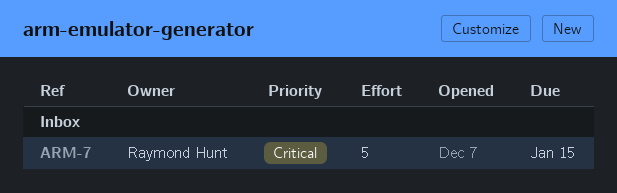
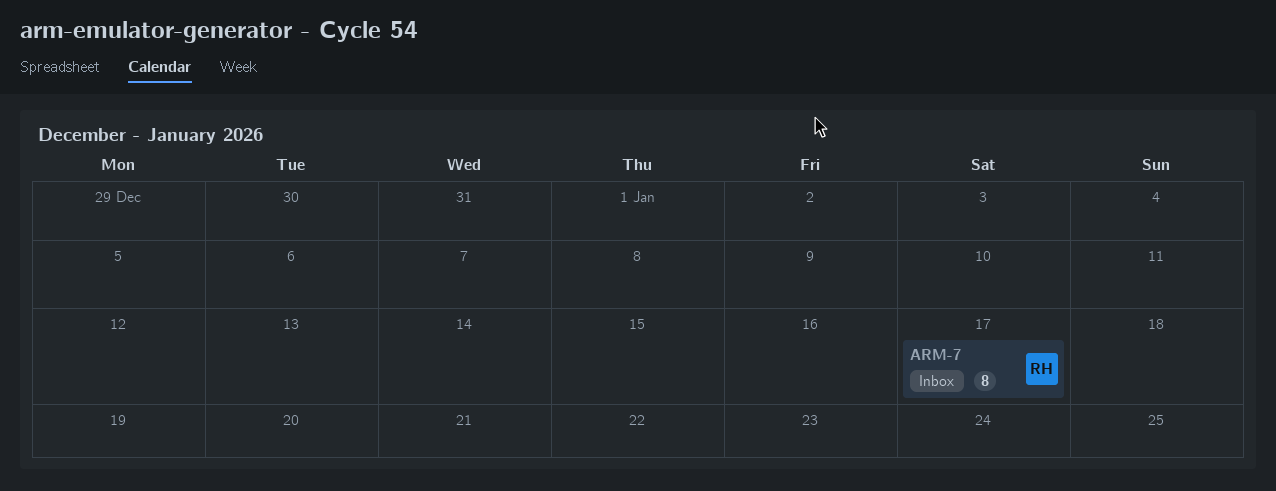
ARM-7, estimate: 5 -> 8
ARM-7, due: Jan 15 -> Jan 17

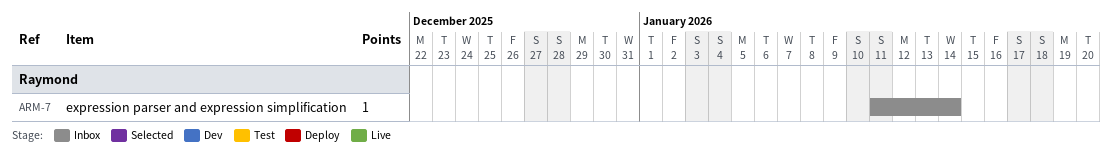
ARM-7, estimate: 8 -> 1
ARM-7, due: Jan 17 -> Jan 14

